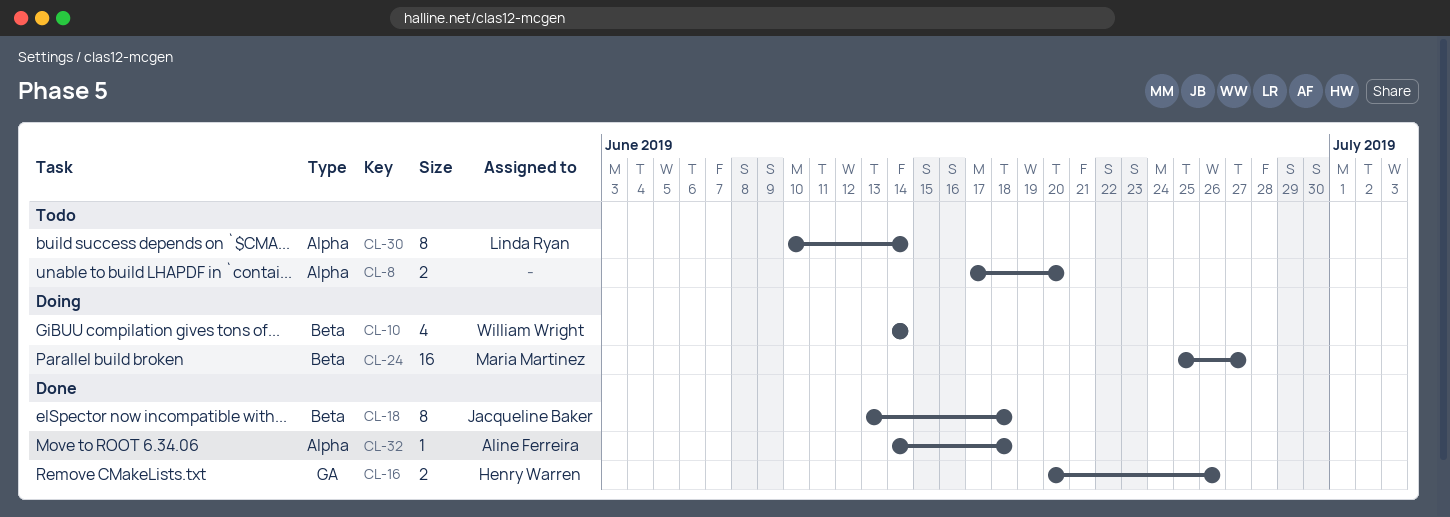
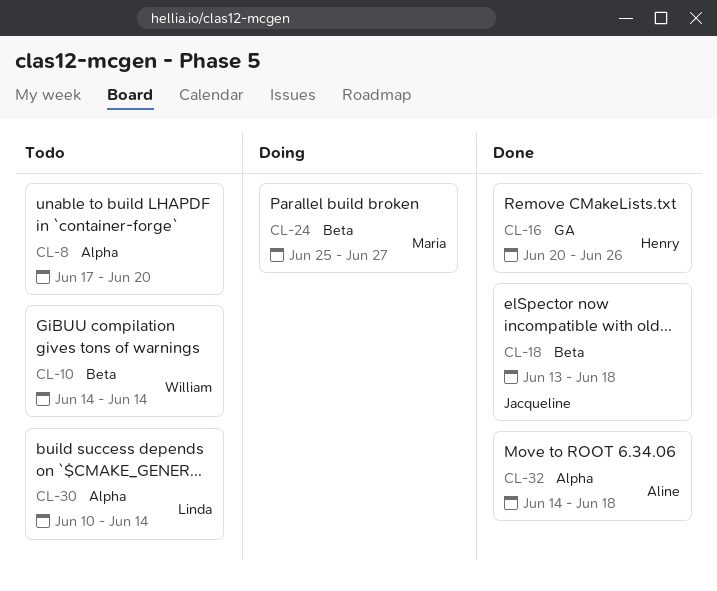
CL-10, status: Doing -> Todo

